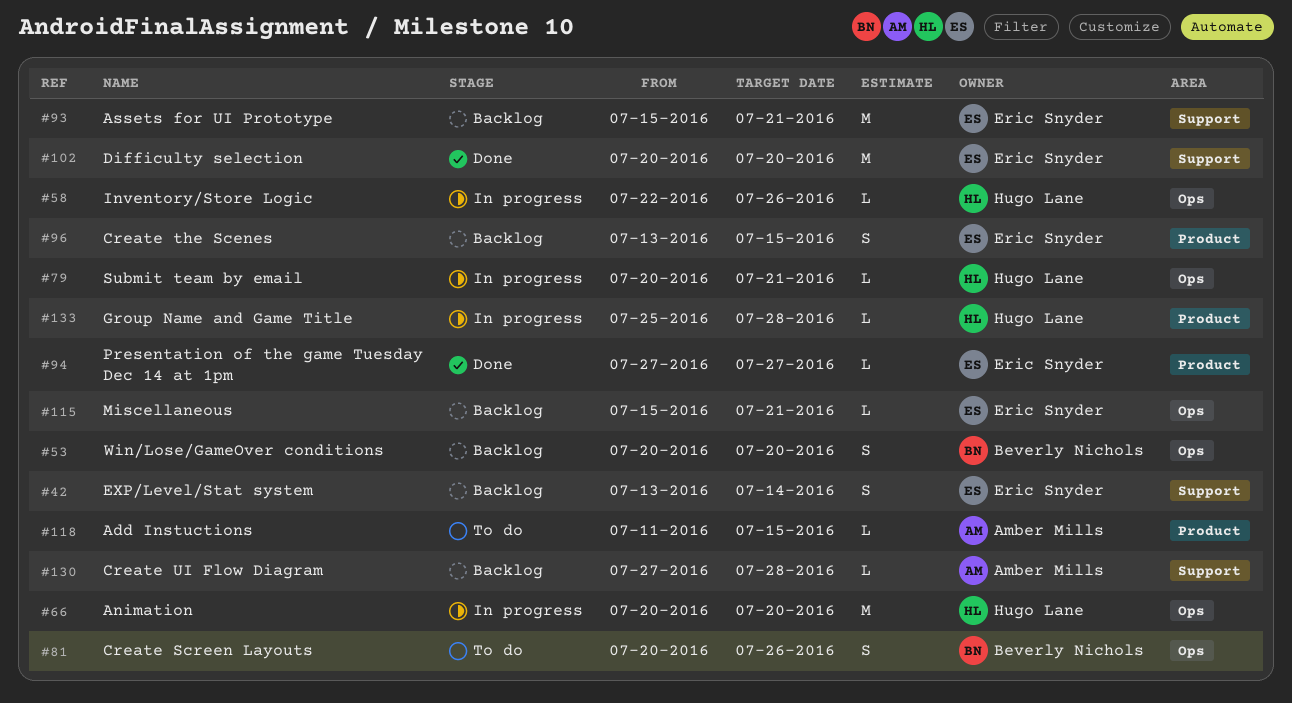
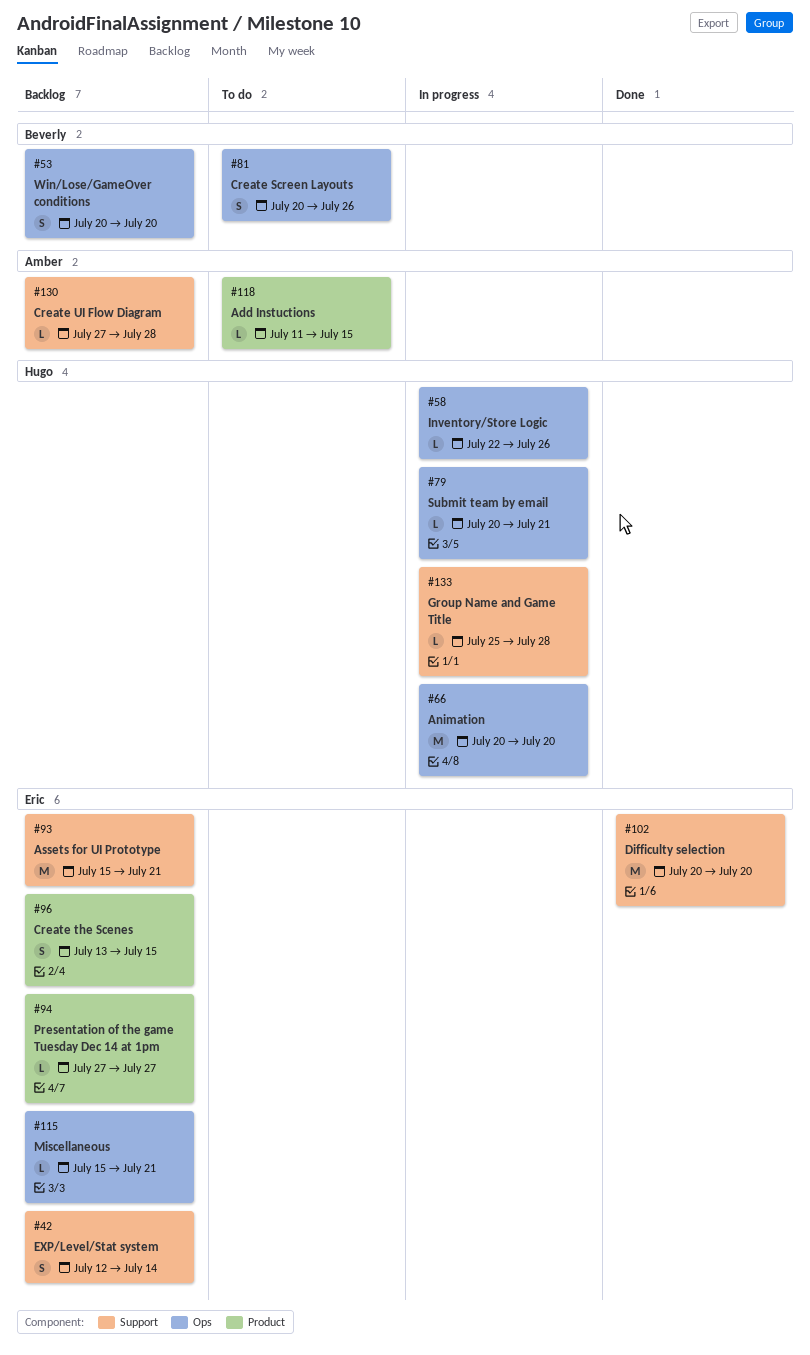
#42, start: Jul 13 -> Jul 12
#94, status: Done -> Backlog
#133, label: Product -> Support

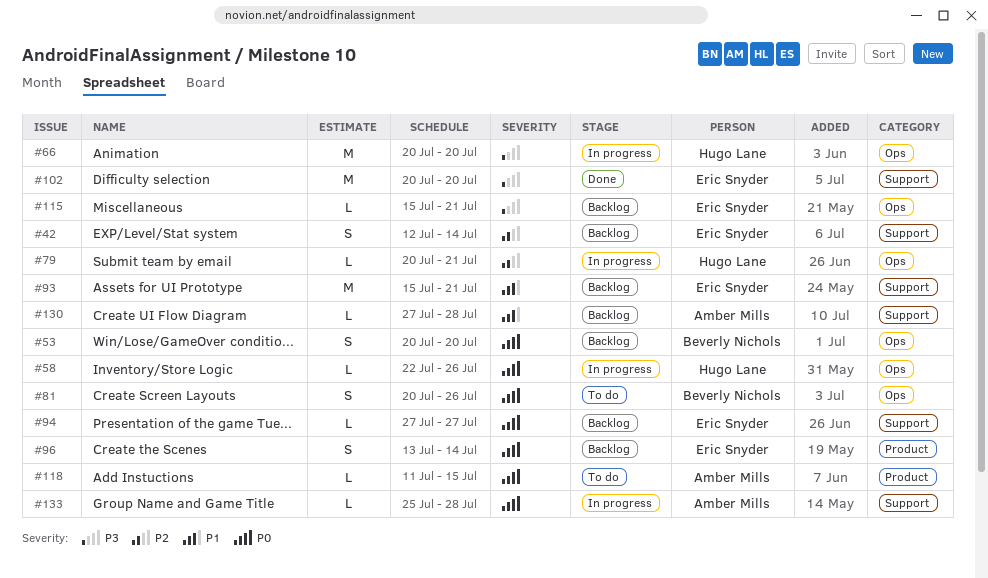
#94, label: Product -> Support
#96, due: Jul 15 -> Jul 14
#133, owner: Hugo Lane -> Amber Mills

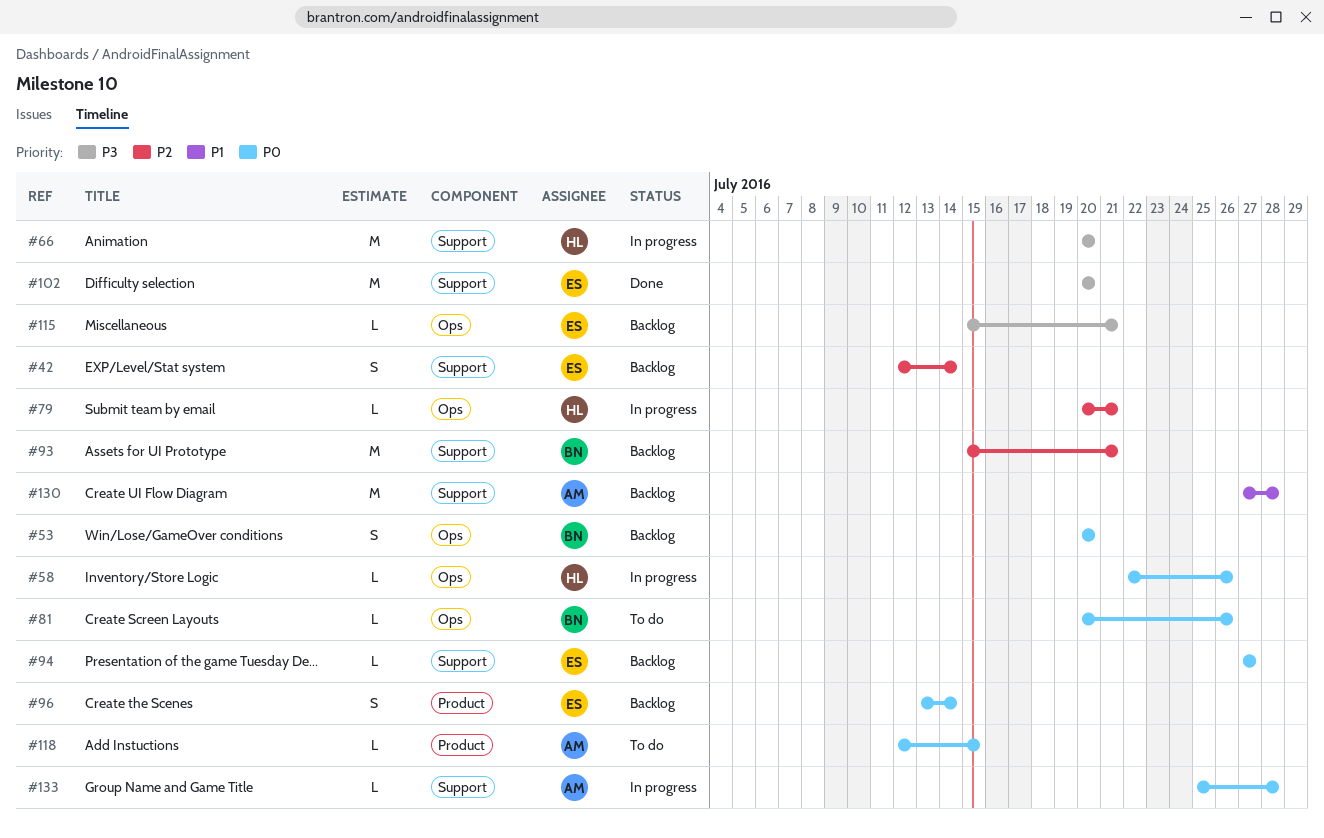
#66, label: Ops -> Support
#81, estimate: S -> L
#93, owner: Eric Snyder -> Beverly Nichols
#93, priority: P1 -> P2
#118, start: Jul 11 -> Jul 12
#130, estimate: L -> M

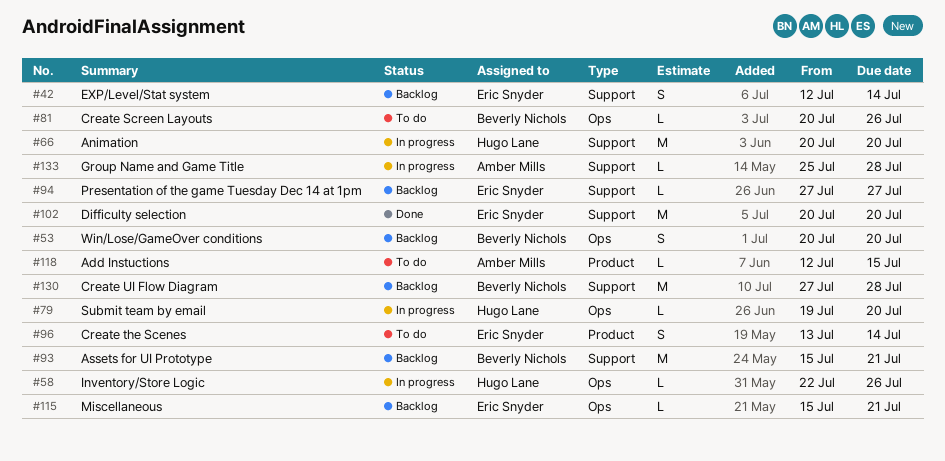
#79, start: Jul 20 -> Jul 19
#79, due: Jul 21 -> Jul 20
#96, status: Backlog -> To do
#130, owner: Amber Mills -> Beverly Nichols

